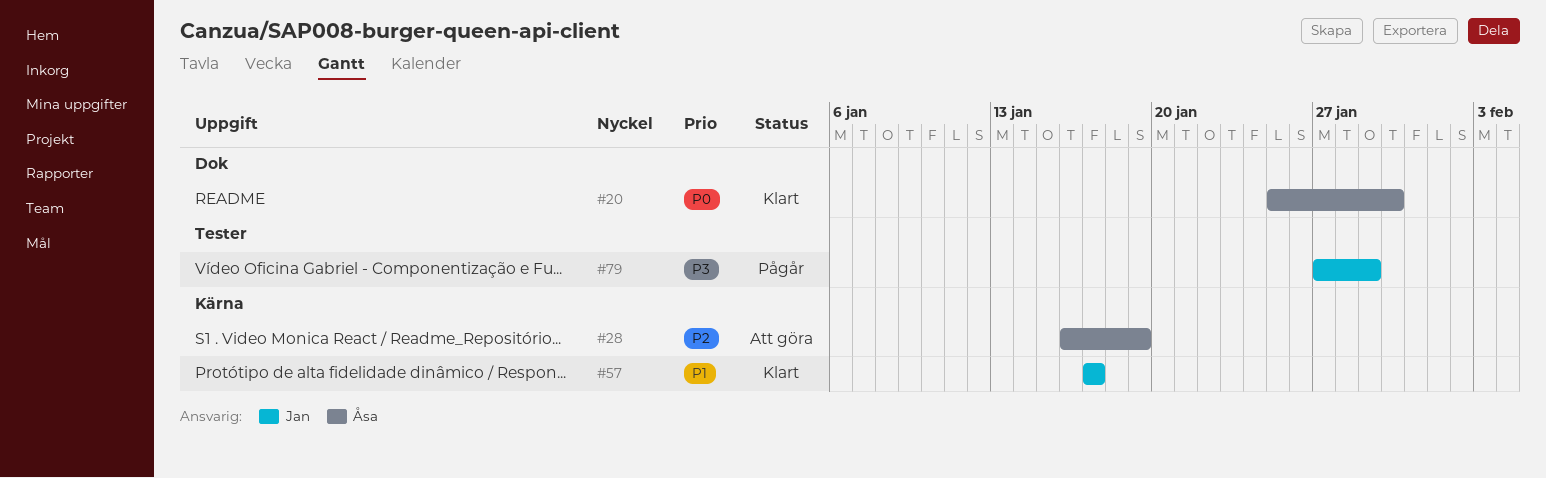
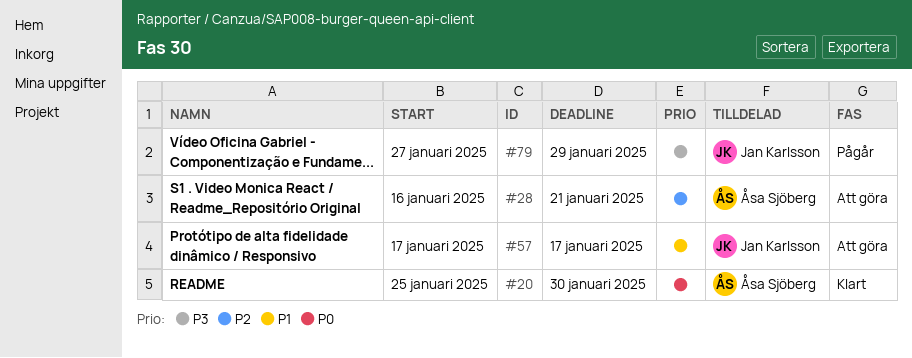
#28, due: Jan 19 -> Jan 21
#57, status: Klart -> Att göra

